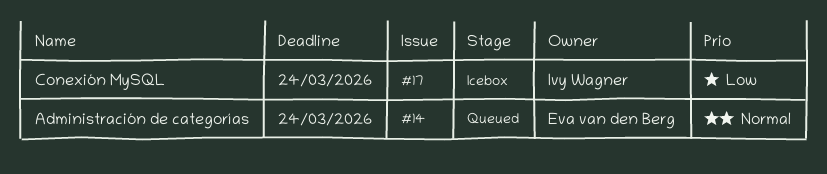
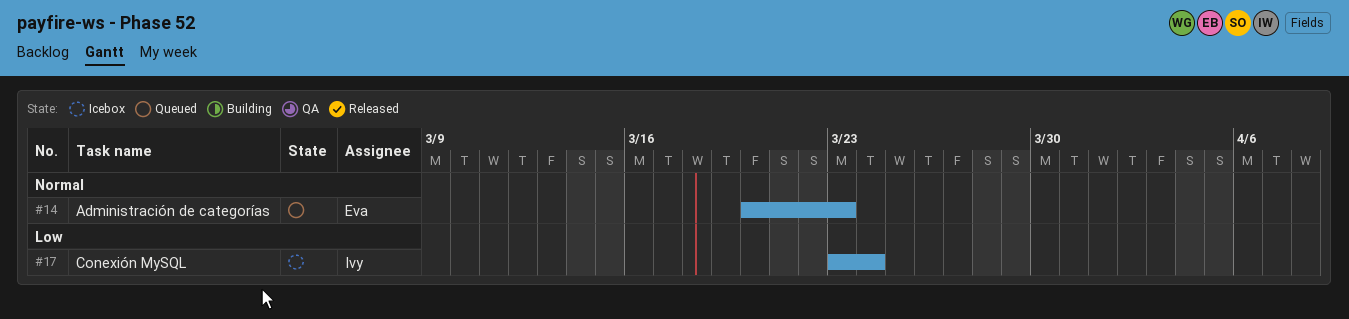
#14, due: Mar 24 -> Mar 23

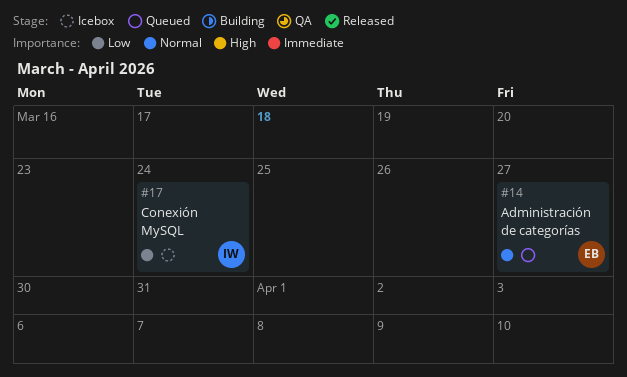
#14, due: Mar 23 -> Mar 27

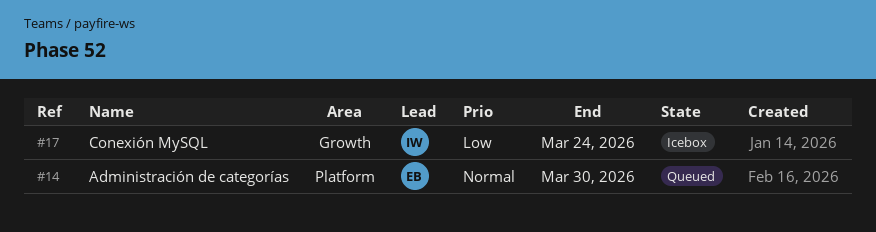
#14, due: Mar 27 -> Mar 30

